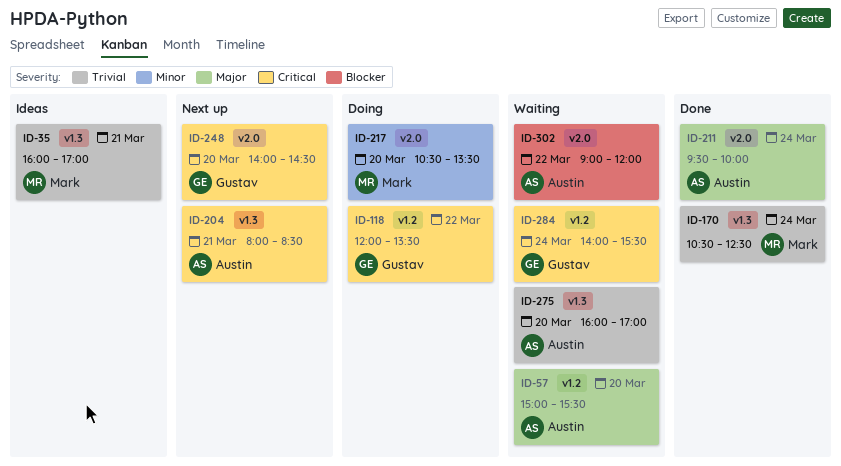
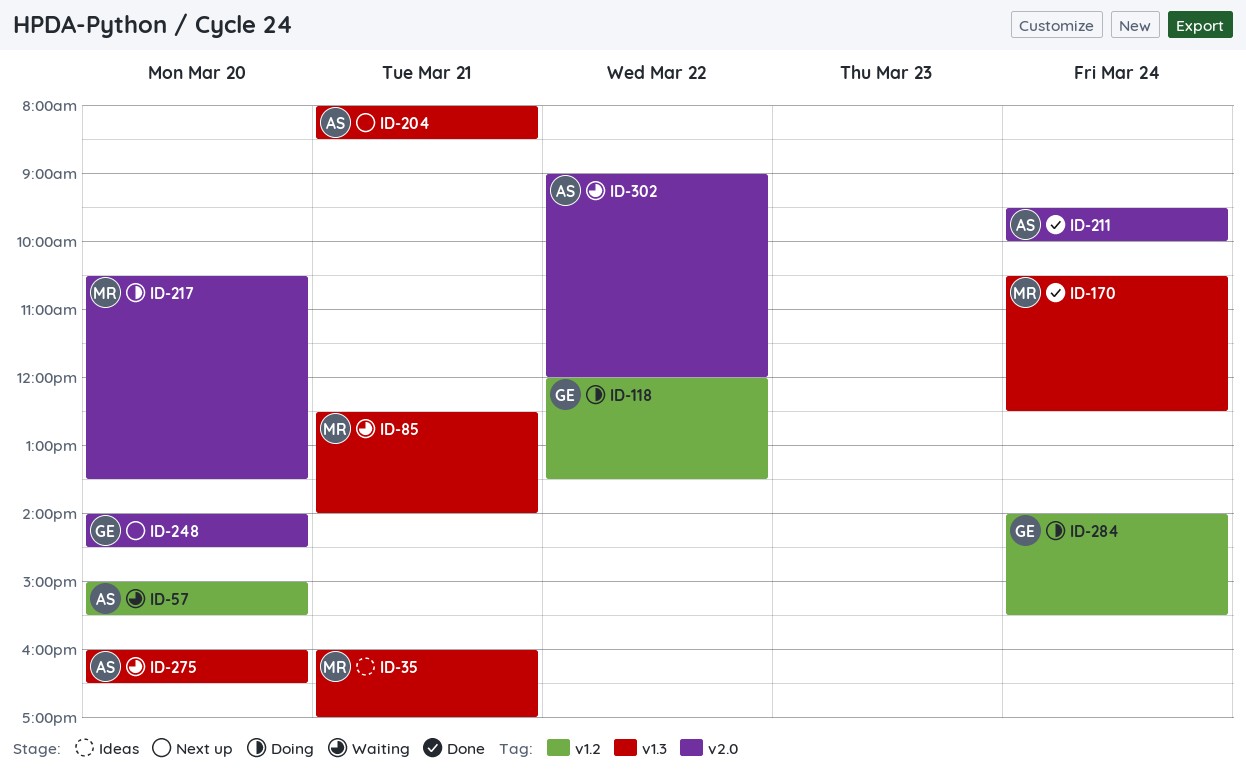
ID-85: none -> present
ID-275, ends: 17:00 -> 16:30
ID-284, status: Waiting -> Doing

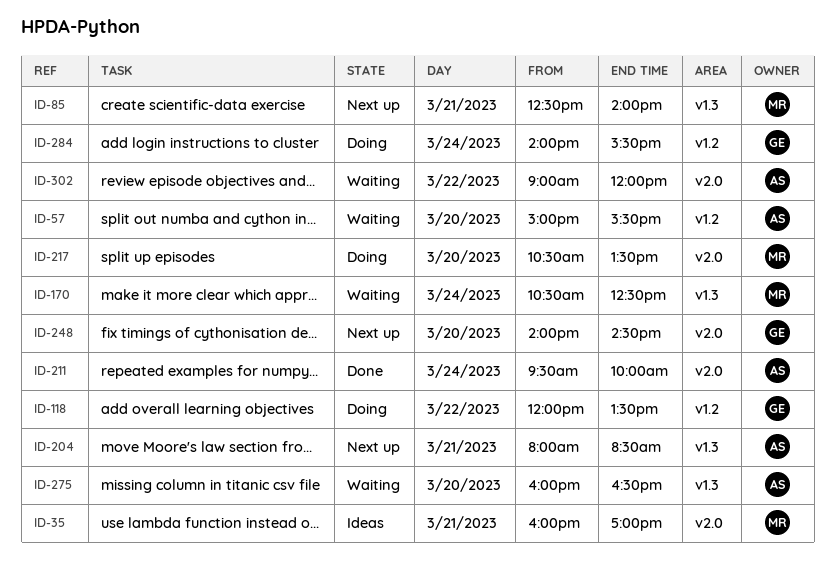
ID-35, label: v1.3 -> v2.0
ID-85, status: Waiting -> Next up
ID-170, status: Done -> Waiting

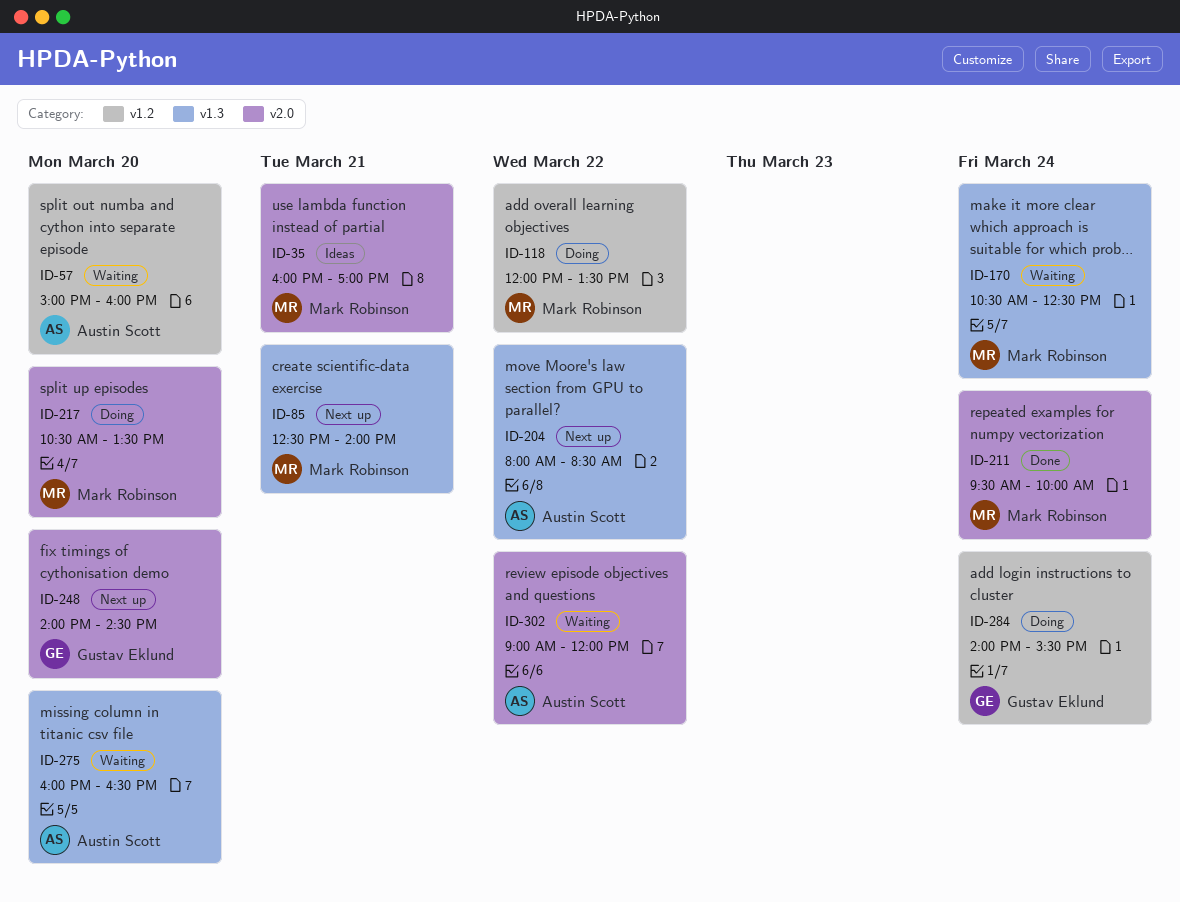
ID-57, ends: 15:30 -> 16:00
ID-118, owner: Gustav Eklund -> Mark Robinson
ID-204, day: Mar 21 -> Mar 22
ID-211, owner: Austin Scott -> Mark Robinson

